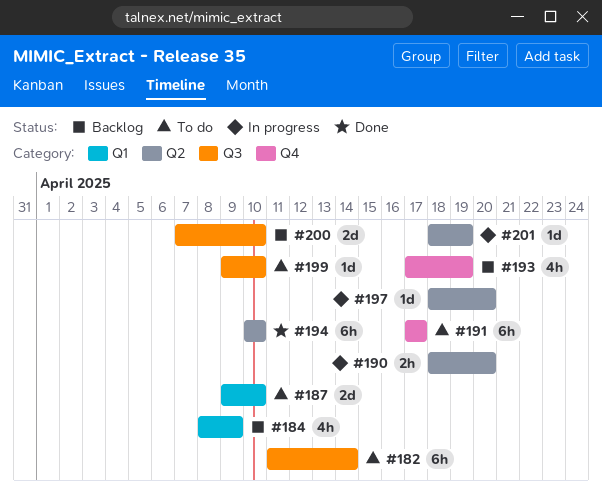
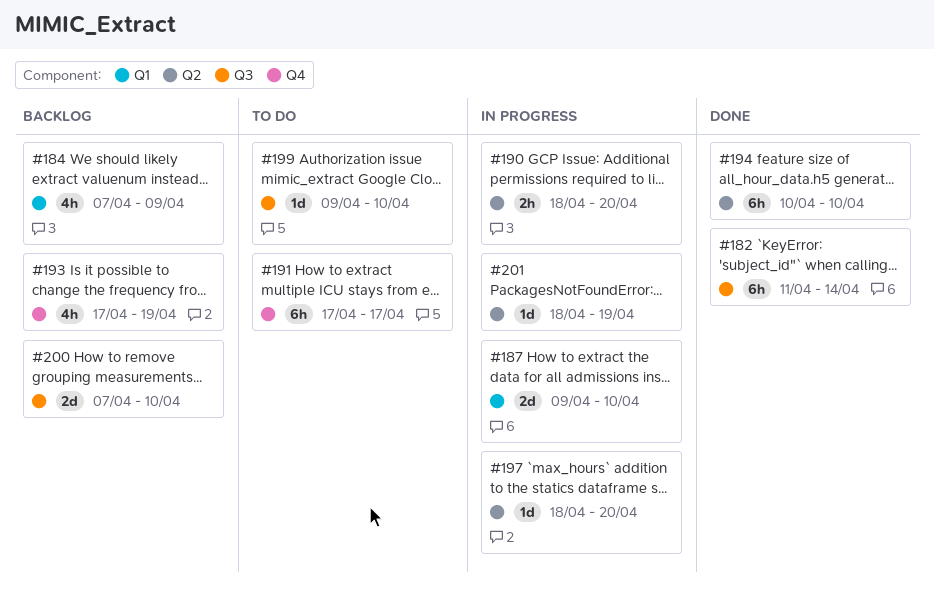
#182, status: To do -> Done
#184, start: Apr 8 -> Apr 7
#187, status: To do -> In progress

